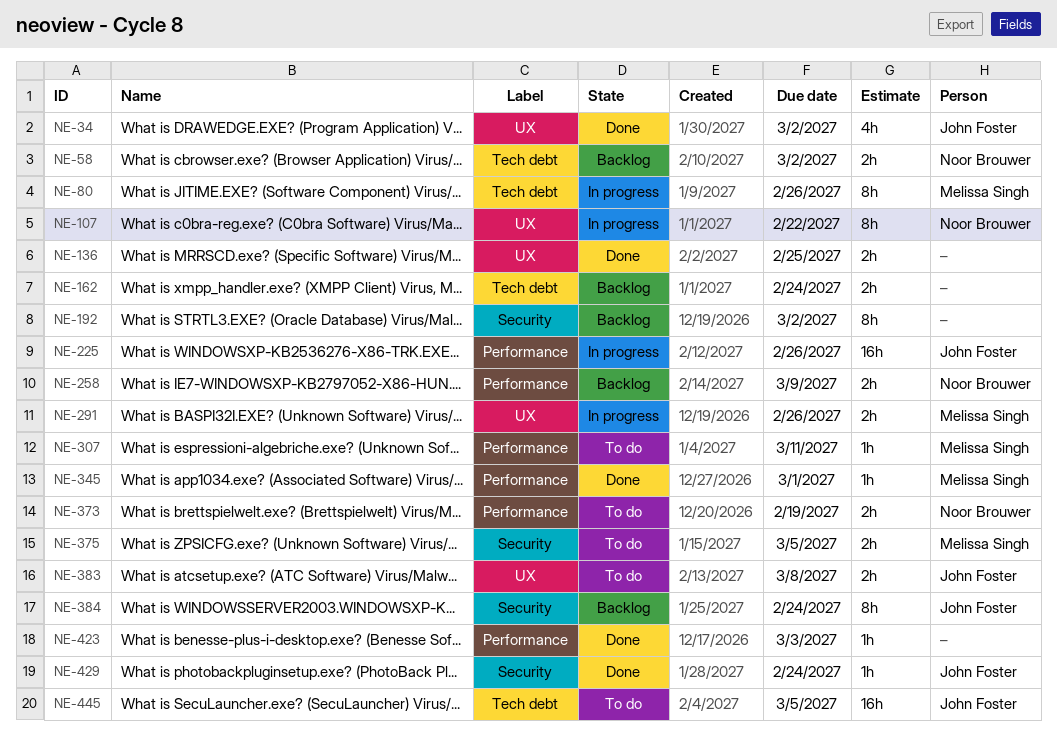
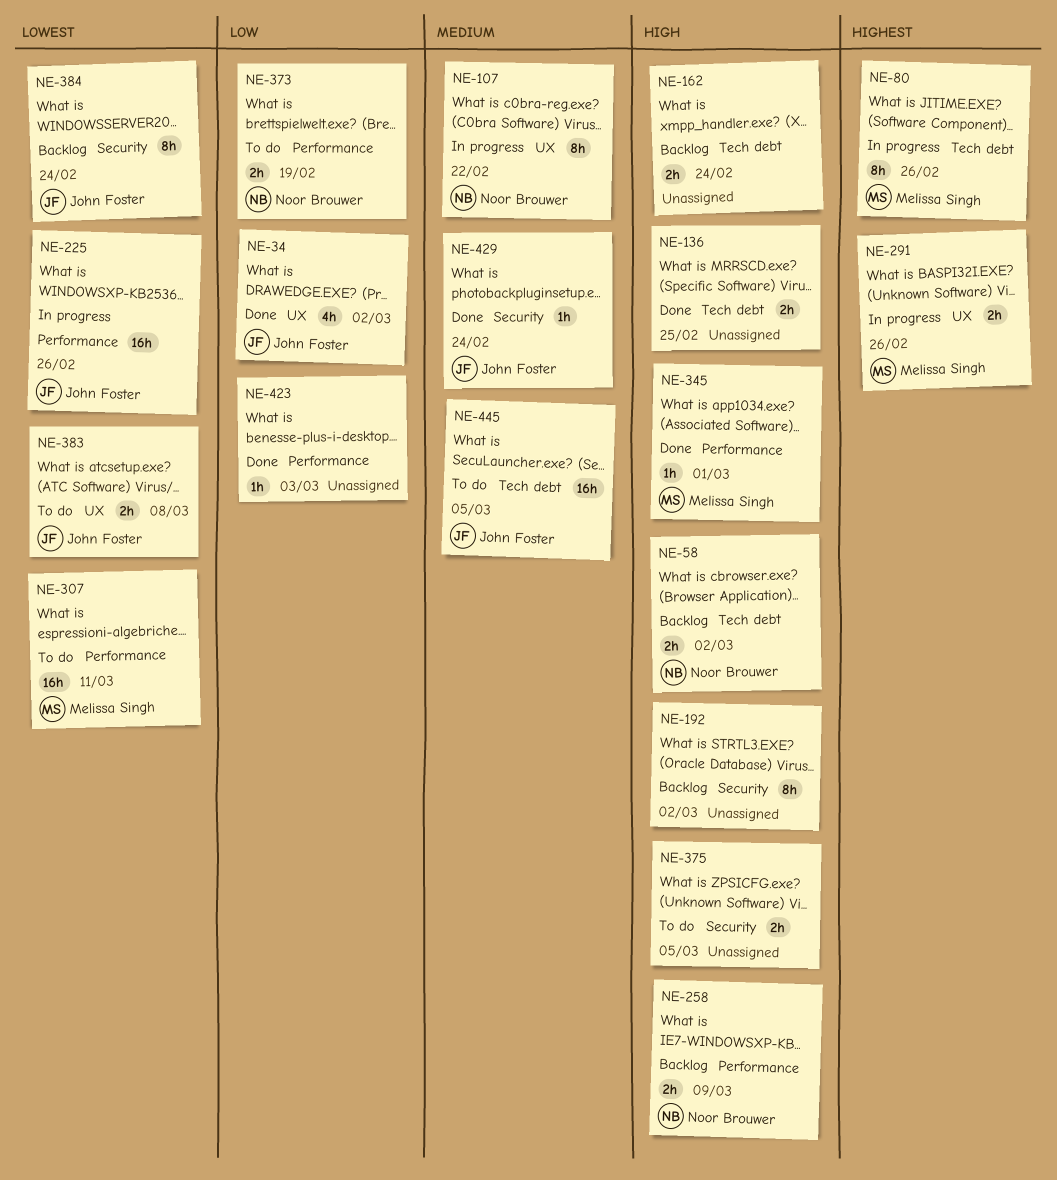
NE-136, label: UX -> Tech debt
NE-307, estimate: 1h -> 16h
NE-375, owner: Melissa Singh -> none

